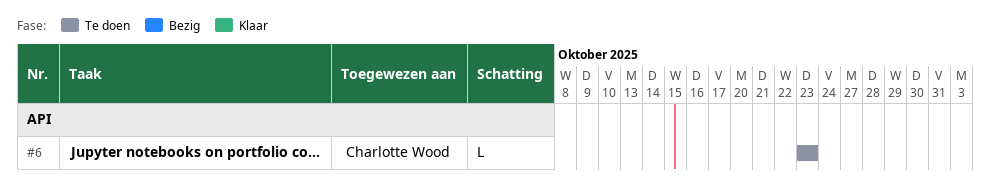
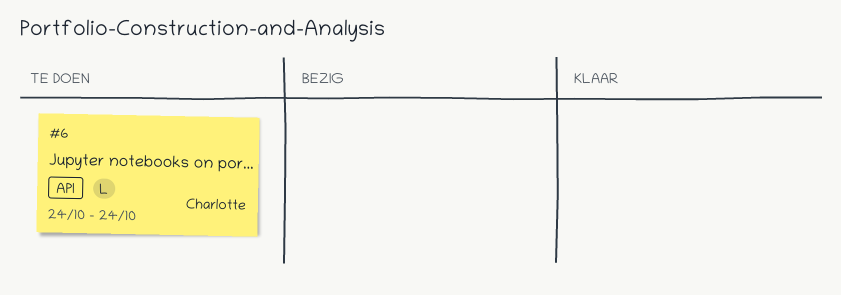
#6, start: Oct 23 -> Oct 24
#6, due: Oct 23 -> Oct 24

